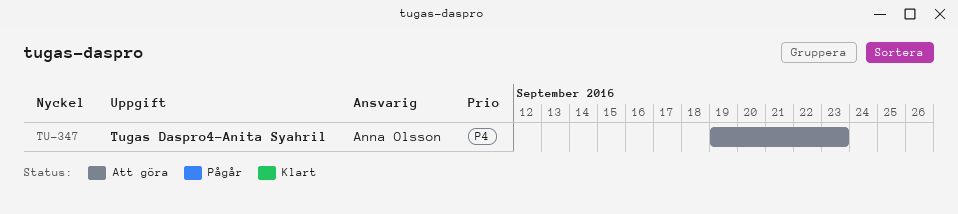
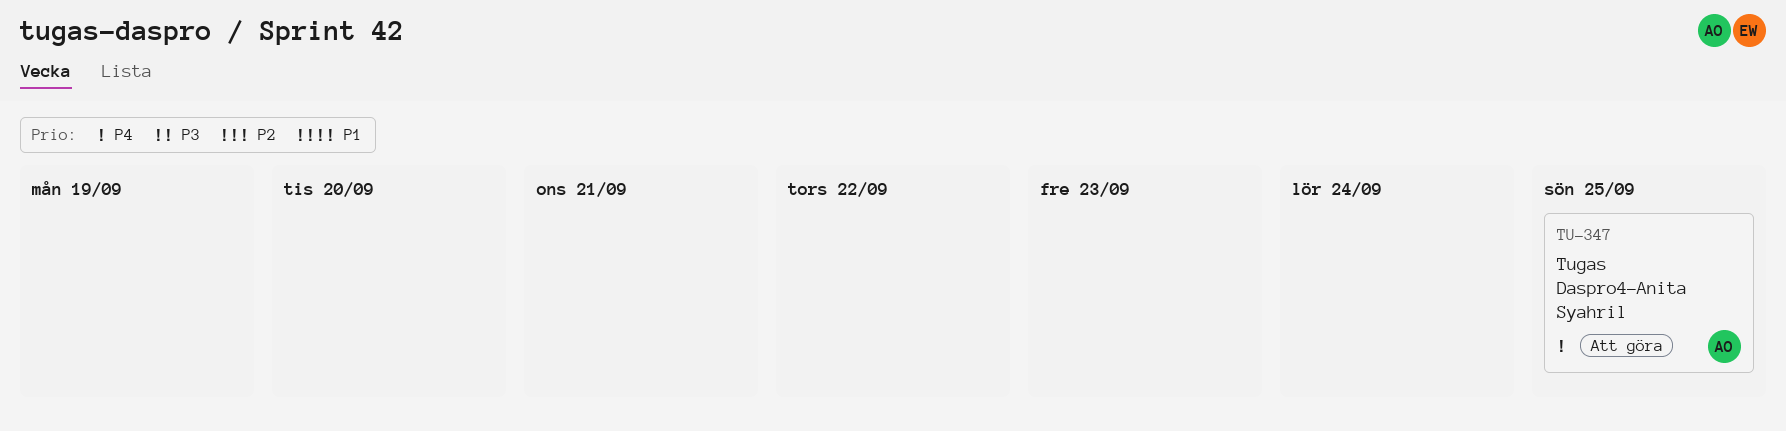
TU-347, due: Sep 23 -> Sep 25

